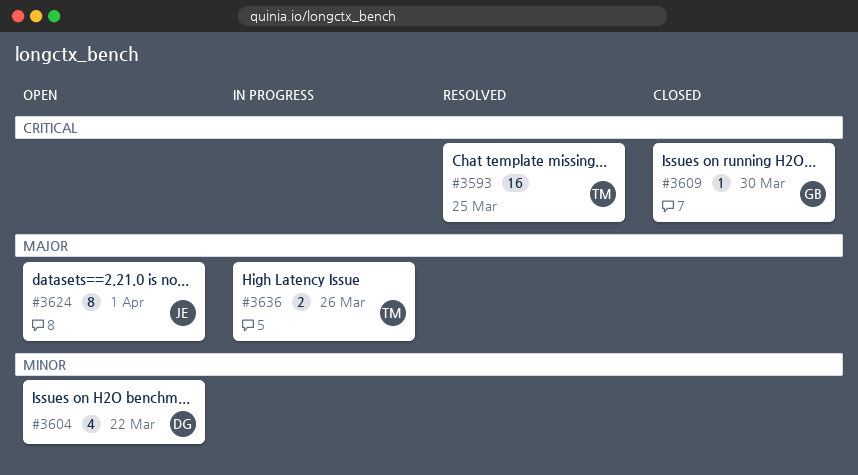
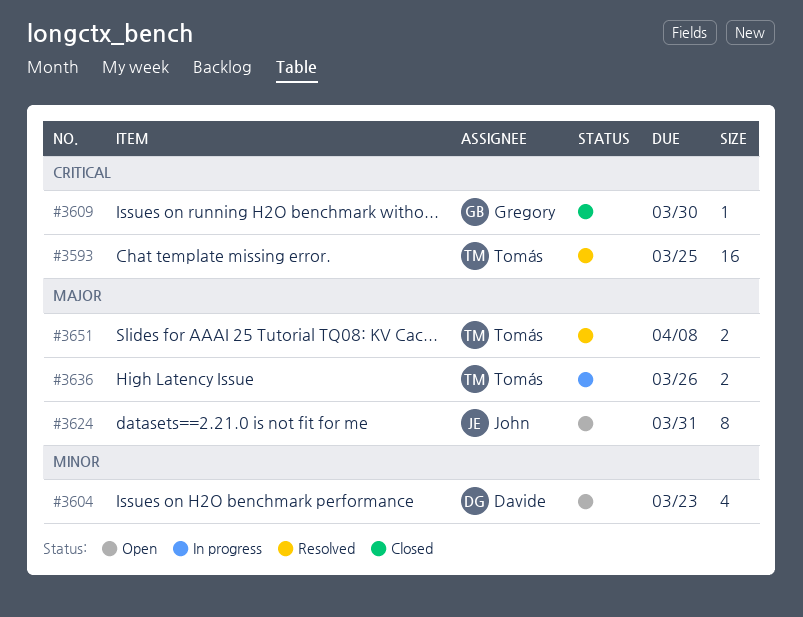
#3604, due: Mar 22 -> Mar 23
#3624, due: Apr 1 -> Mar 31
#3651: none -> present

